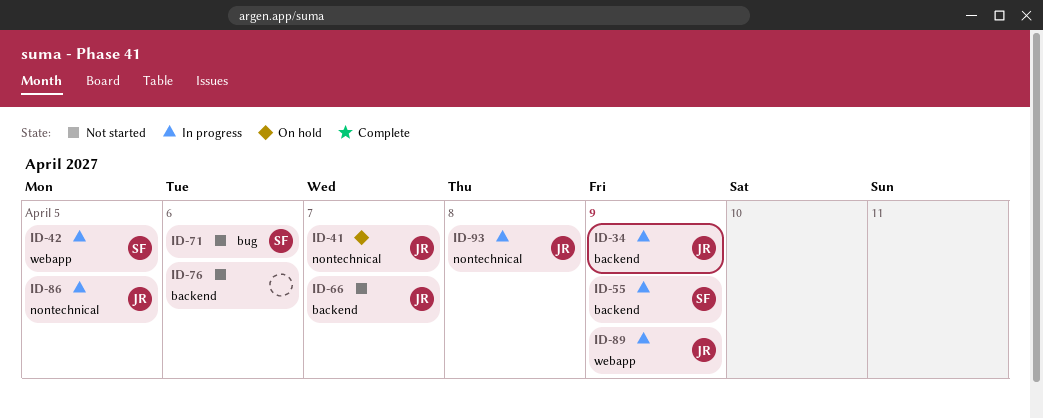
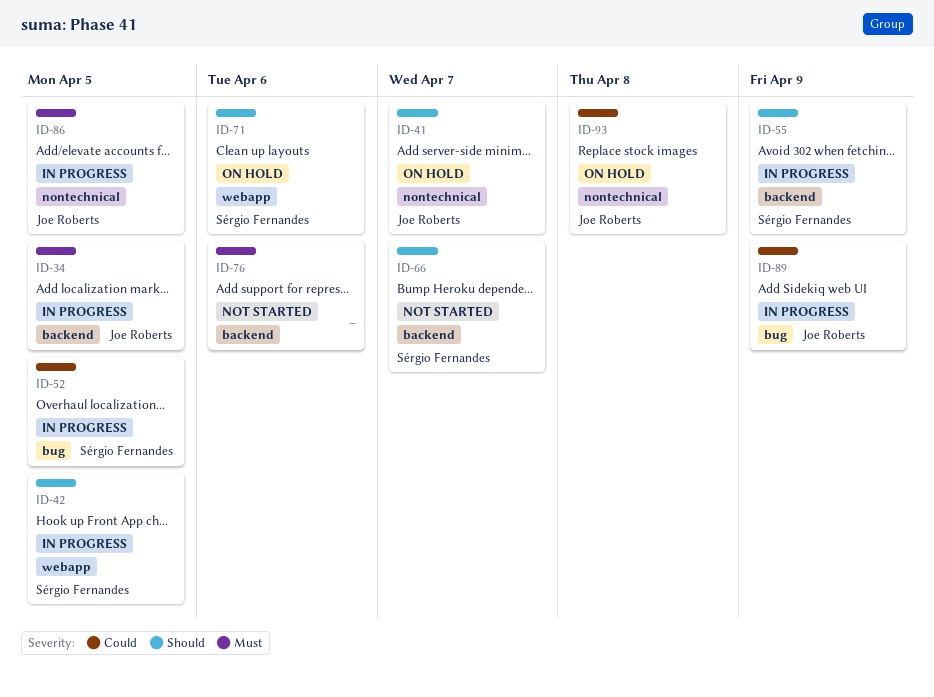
ID-34, due: Apr 9 -> Apr 5
ID-52: none -> present
ID-66, owner: Joe Roberts -> Sérgio Fernandes
ID-71, status: Not started -> On hold
ID-71, label: bug -> webapp
ID-89, label: webapp -> bug
ID-93, status: In progress -> On hold

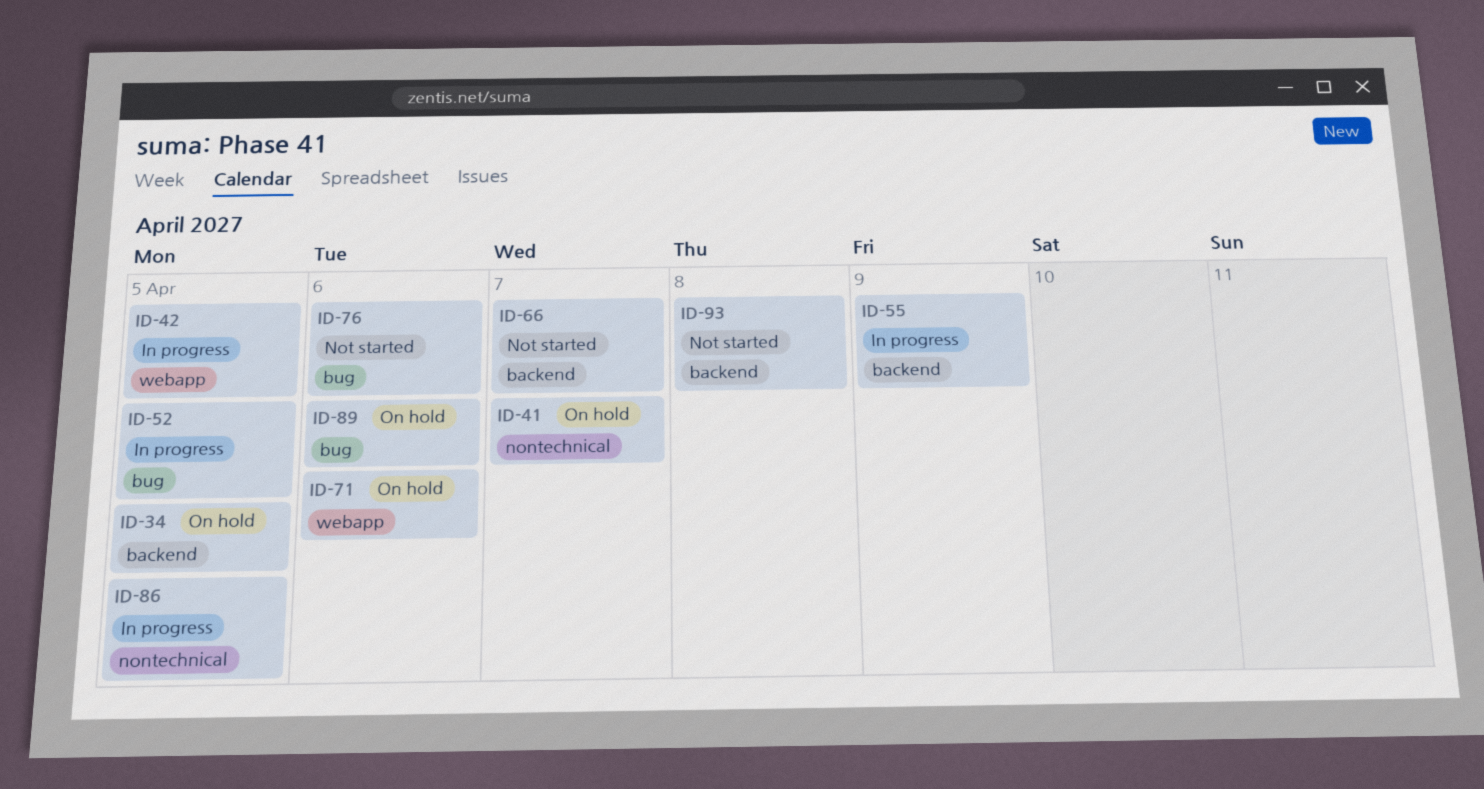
ID-34, status: In progress -> On hold
ID-76, label: backend -> bug
ID-89, status: In progress -> On hold
ID-89, due: Apr 9 -> Apr 6
ID-93, status: On hold -> Not started
ID-93, label: nontechnical -> backend

